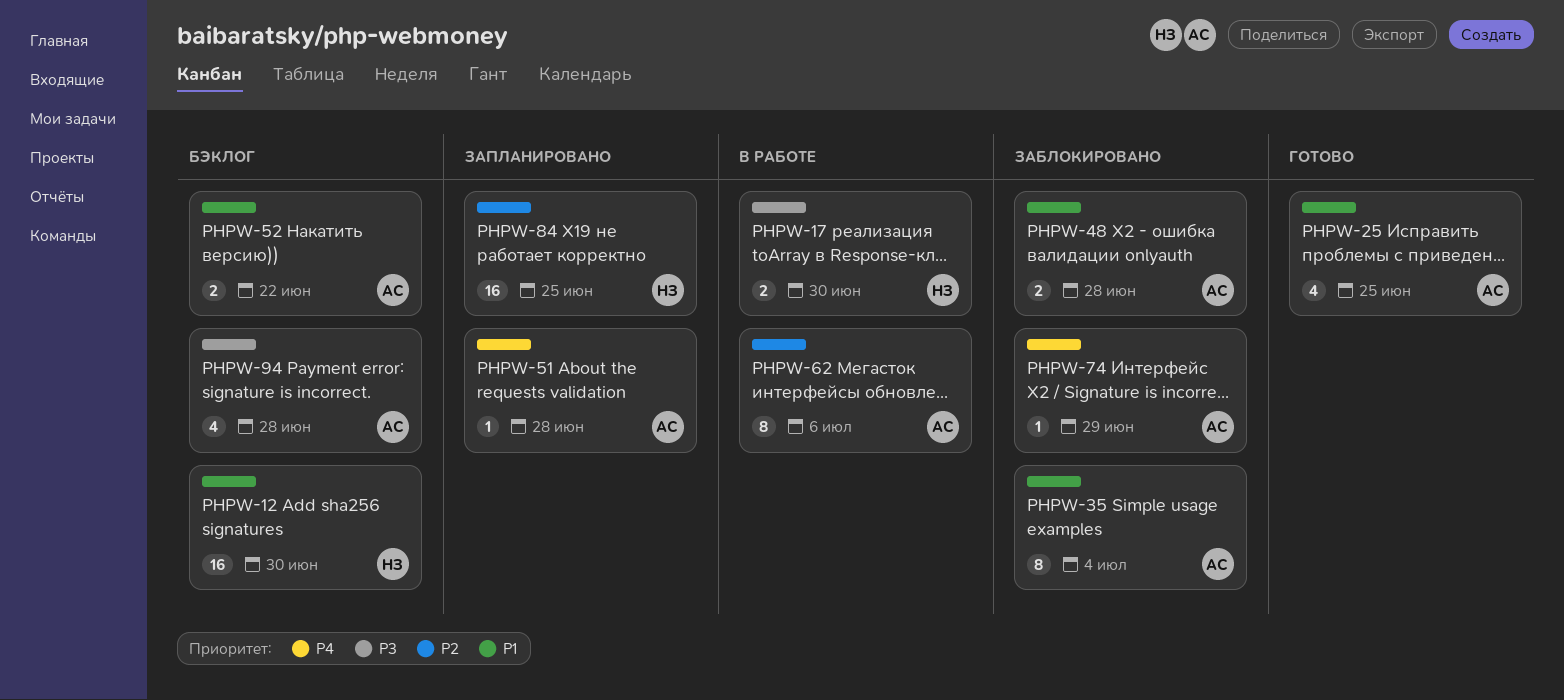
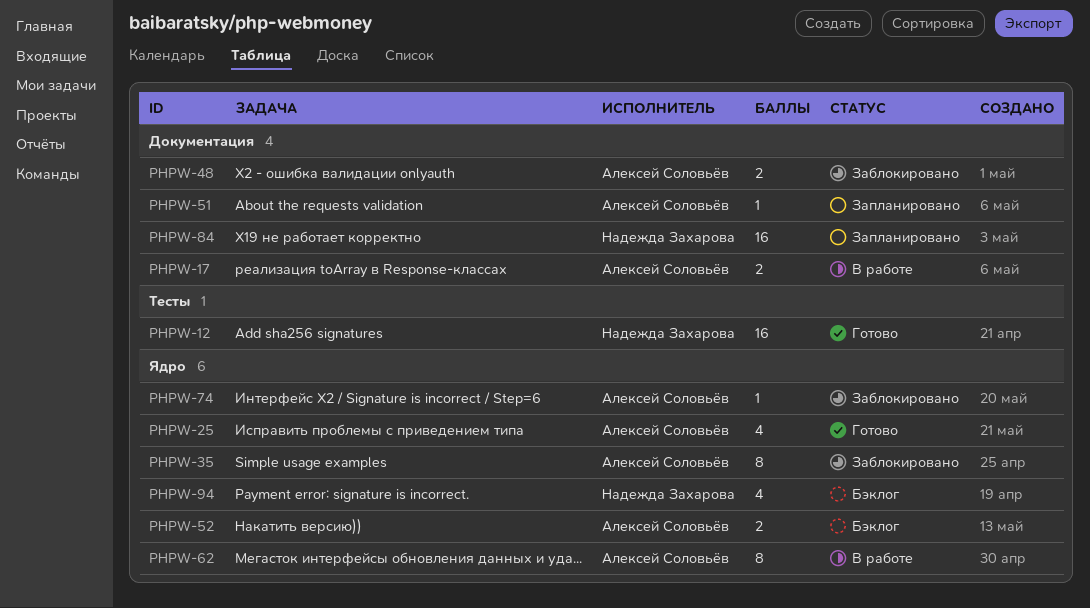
PHPW-12, status: Бэклог -> Готово
PHPW-17, owner: Надежда Захарова -> Алексей Соловьёв
PHPW-94, owner: Алексей Соловьёв -> Надежда Захарова

